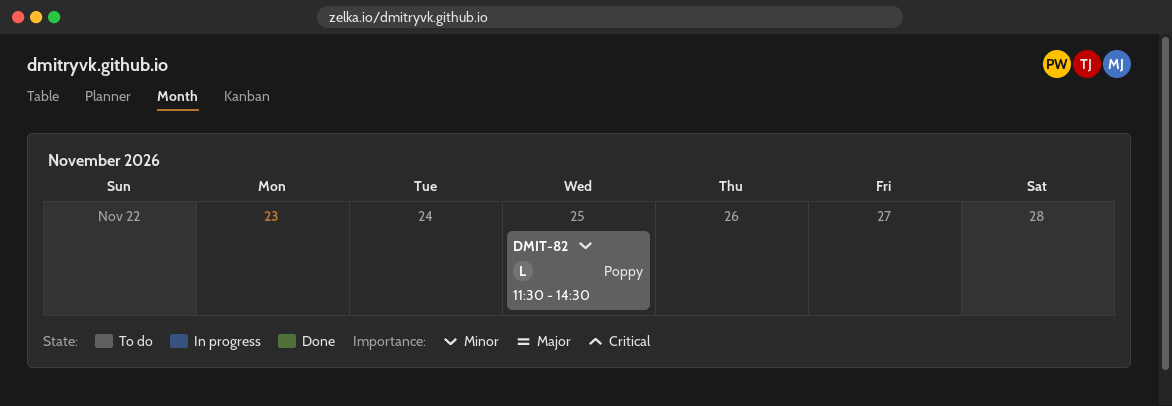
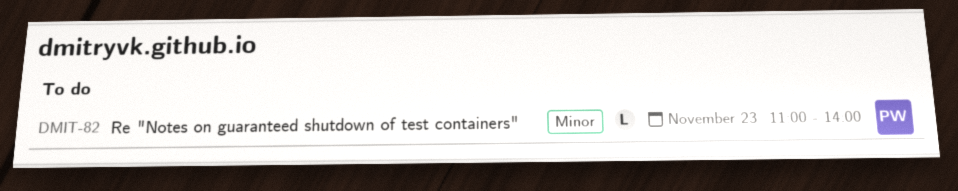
DMIT-82, day: Nov 25 -> Nov 23
DMIT-82, begins: 11:30 -> 11:00
DMIT-82, ends: 14:30 -> 14:00

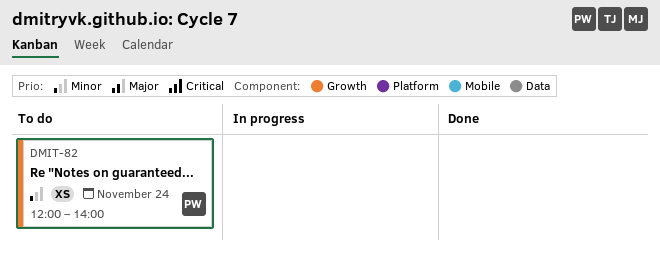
DMIT-82, estimate: L -> XS
DMIT-82, day: Nov 23 -> Nov 24
DMIT-82, begins: 11:00 -> 12:00

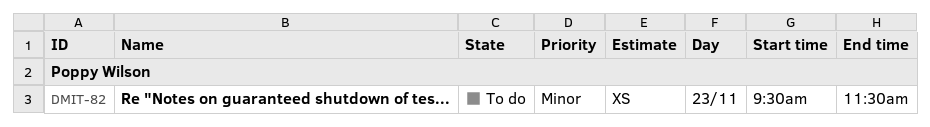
DMIT-82, day: Nov 24 -> Nov 23
DMIT-82, begins: 12:00 -> 09:30
DMIT-82, ends: 14:00 -> 11:30

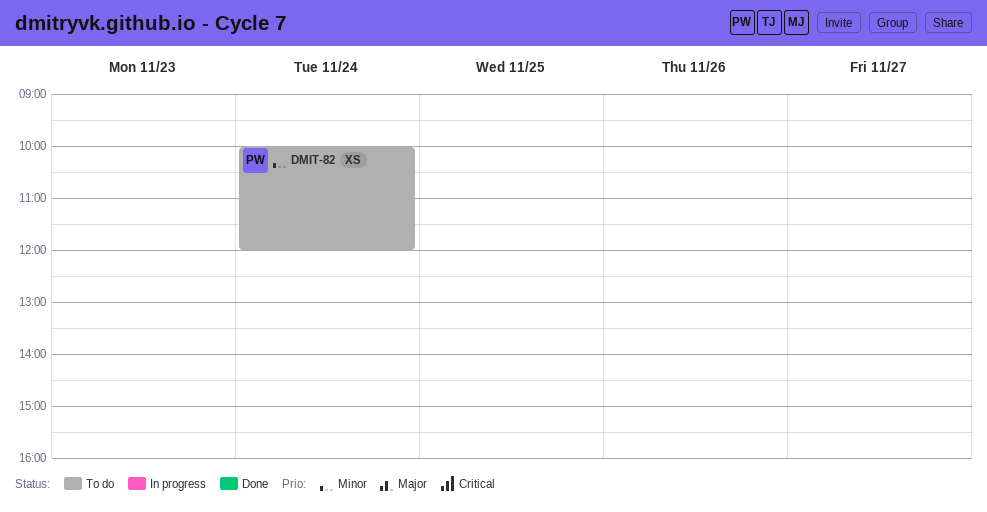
DMIT-82, day: Nov 23 -> Nov 24
DMIT-82, begins: 09:30 -> 10:00
DMIT-82, ends: 11:30 -> 12:00

